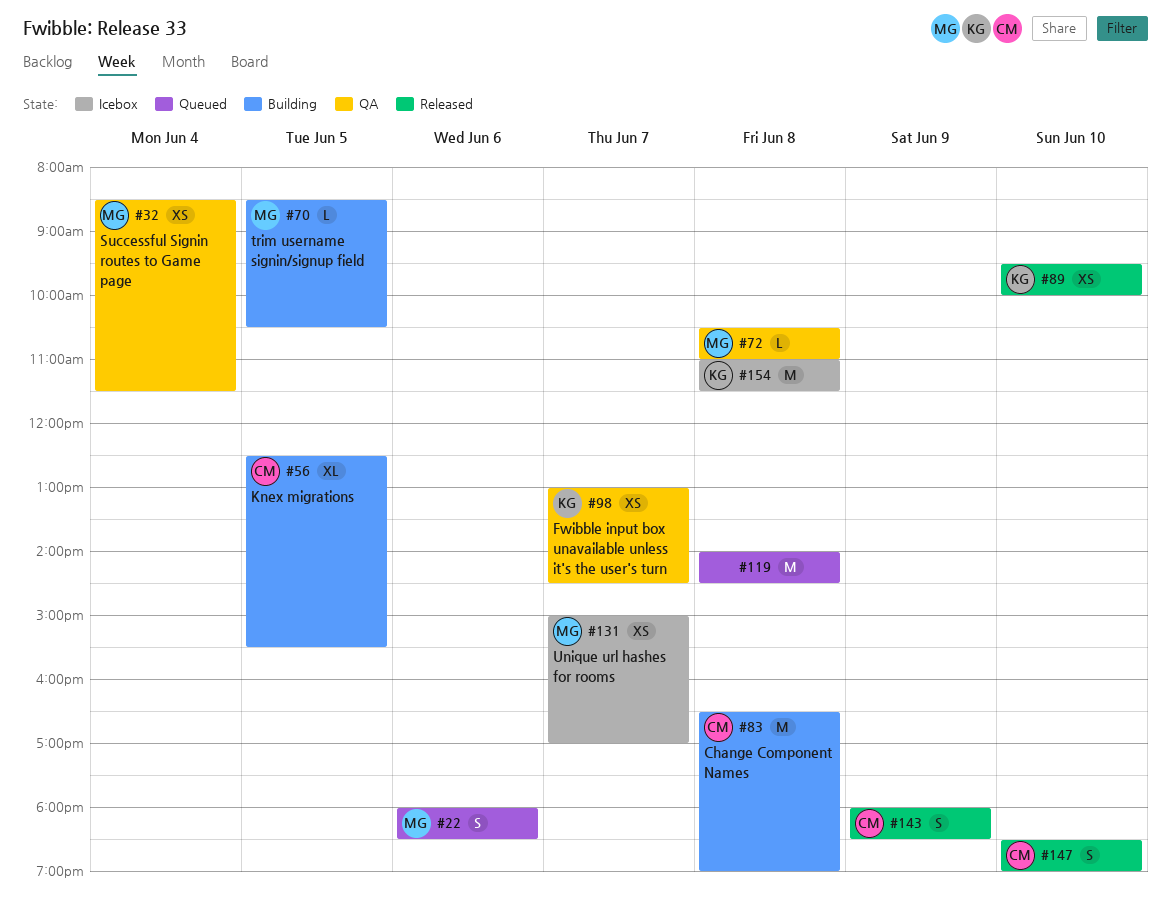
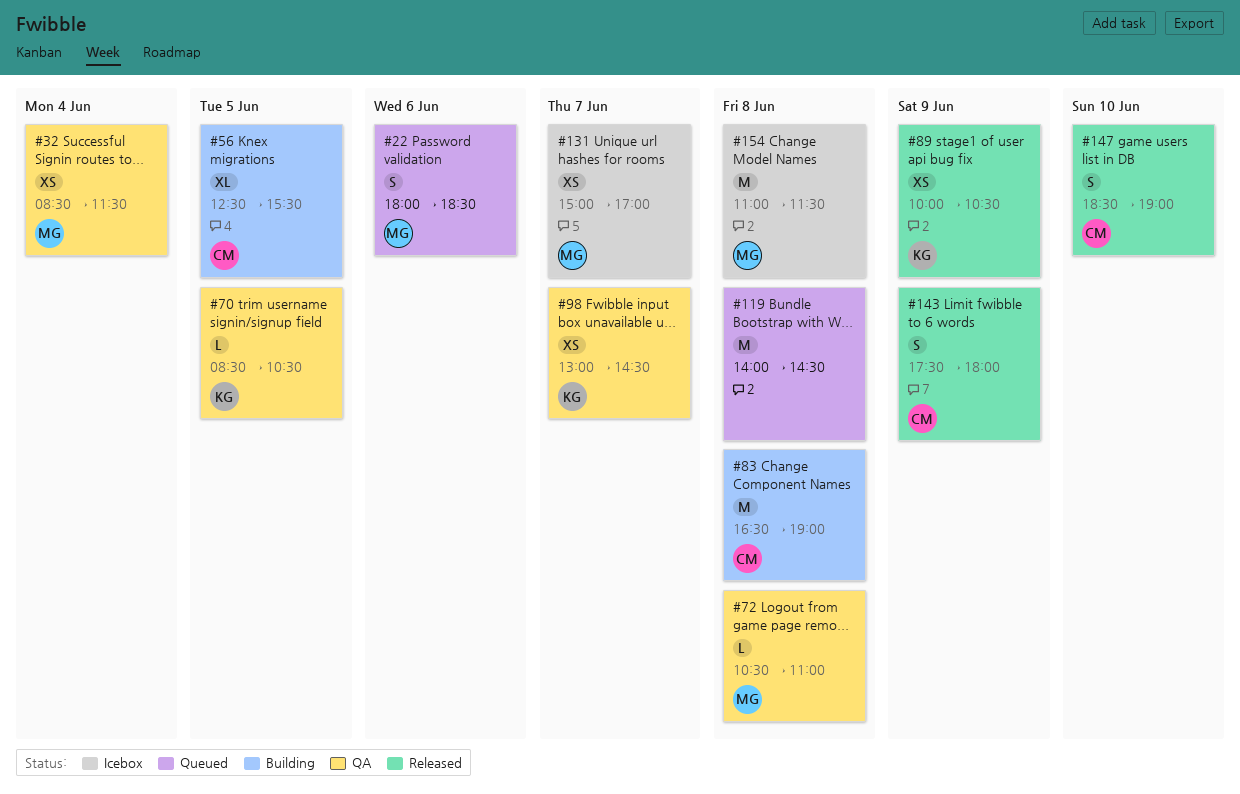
#70, status: Building -> QA
#70, owner: MG -> KG
#89, day: Jun 10 -> Jun 9
#89, begins: 09:30 -> 10:00
#89, ends: 10:00 -> 10:30
#143, begins: 18:00 -> 17:30
#143, ends: 18:30 -> 18:00
#154, owner: KG -> MG

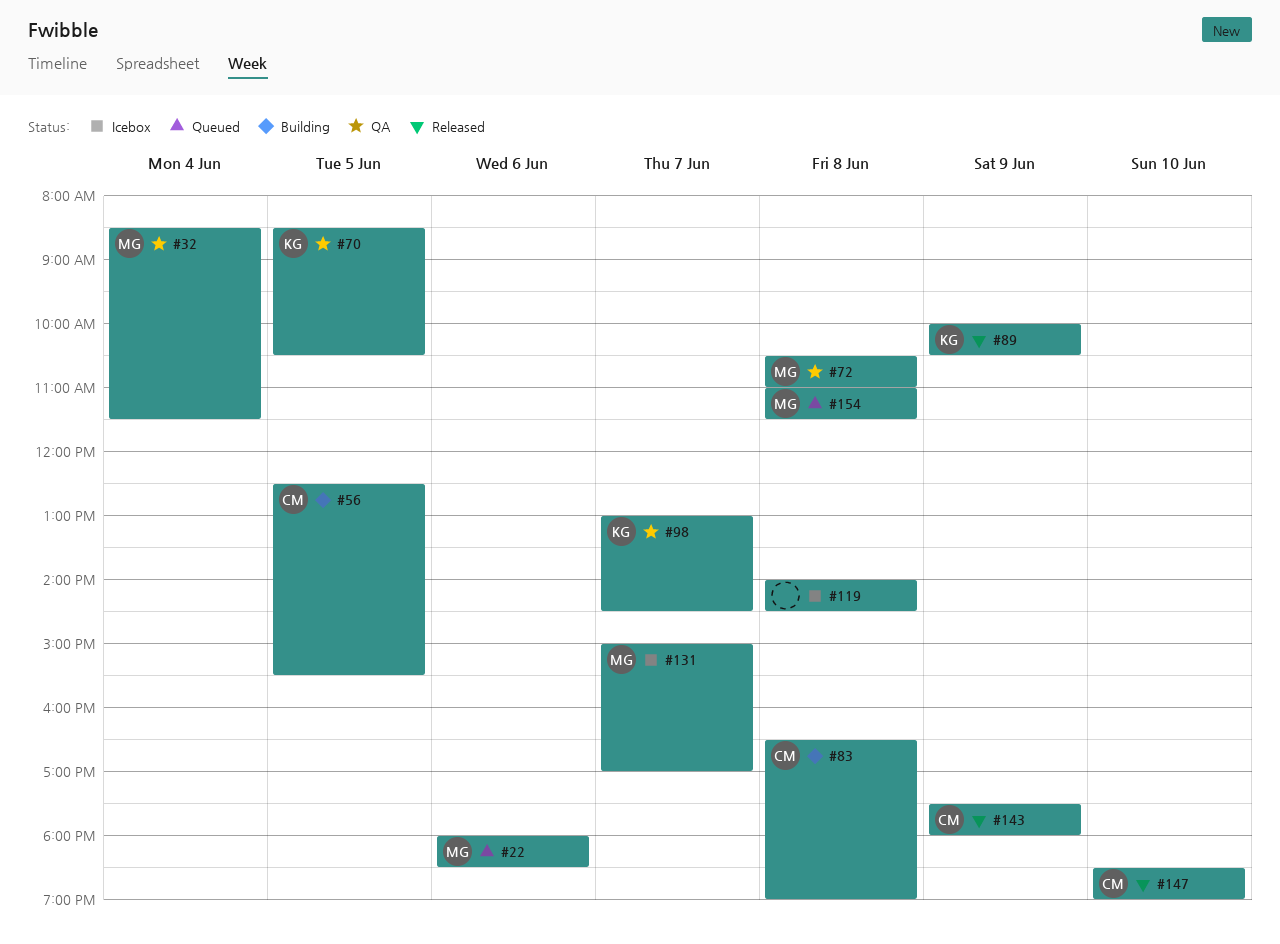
#119, status: Queued -> Icebox
#154, status: Icebox -> Queued

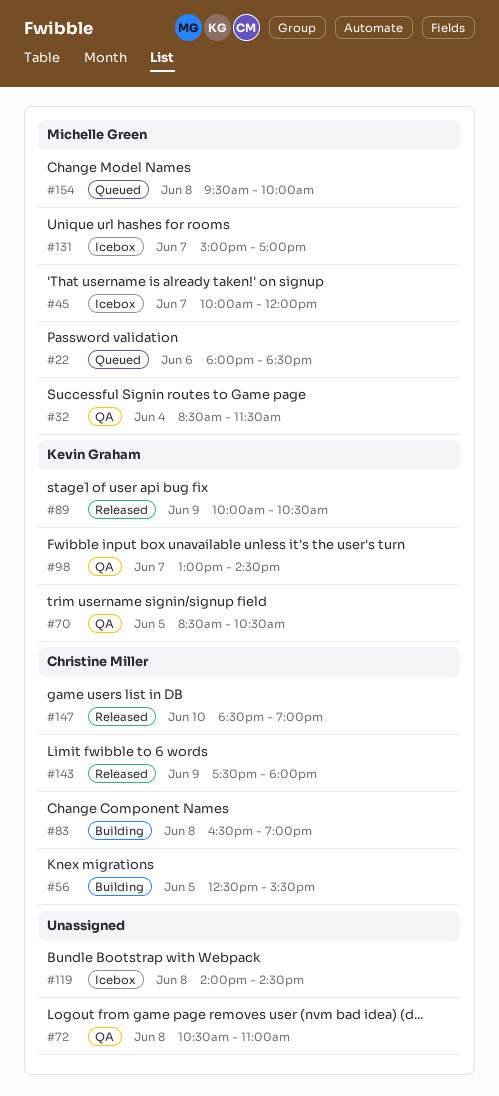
#45: none -> present
#72, owner: Michelle Green -> none
#154, begins: 11:00 -> 09:30
#154, ends: 11:30 -> 10:00

